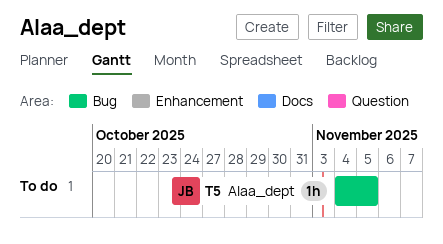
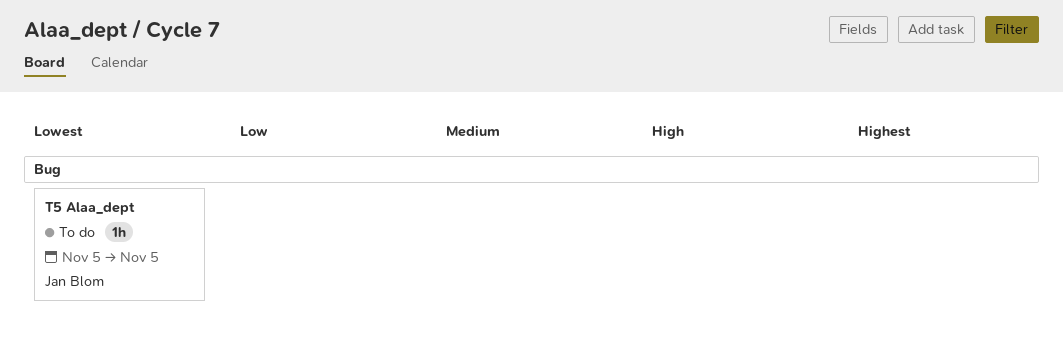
T5, start: Nov 4 -> Nov 5

